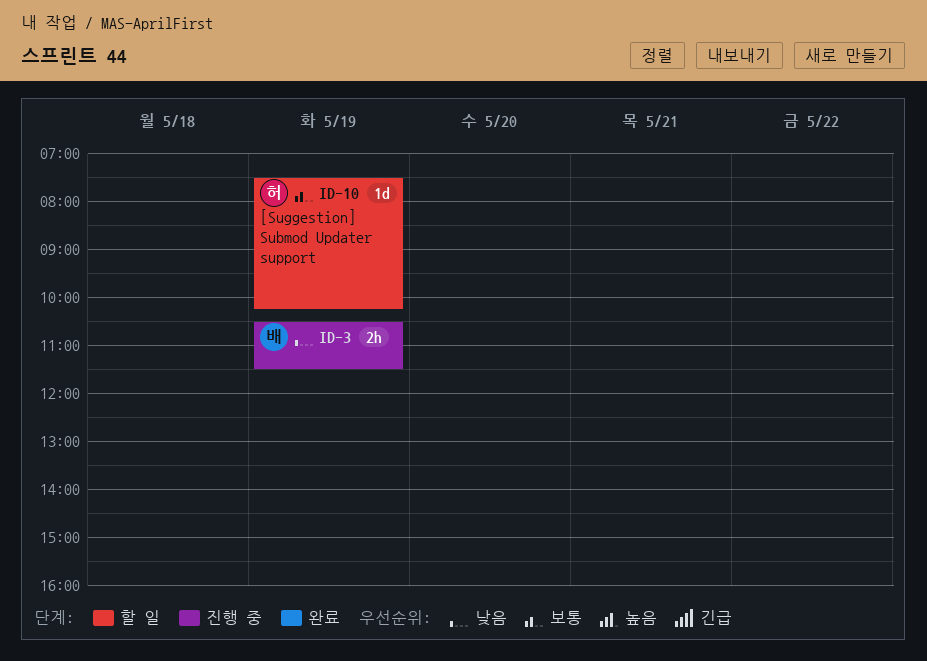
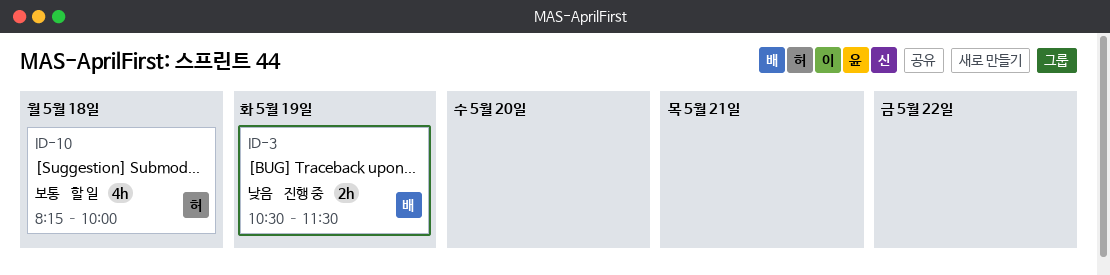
ID-10, estimate: 1d -> 4h
ID-10, day: May 19 -> May 18
ID-10, begins: 07:30 -> 08:15
ID-10, ends: 10:15 -> 10:00

